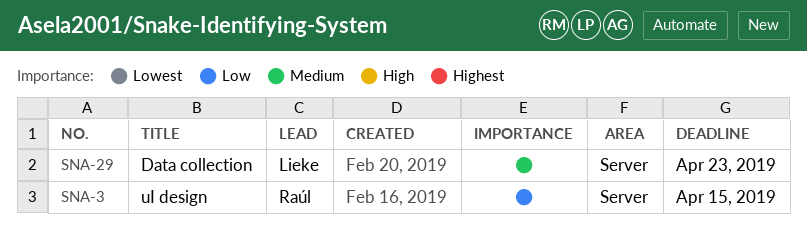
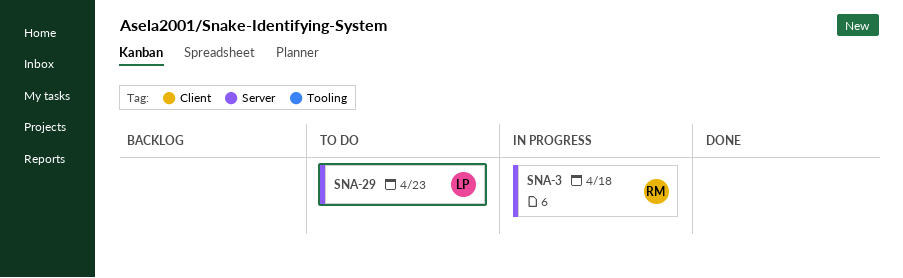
SNA-3, due: Apr 15 -> Apr 18

